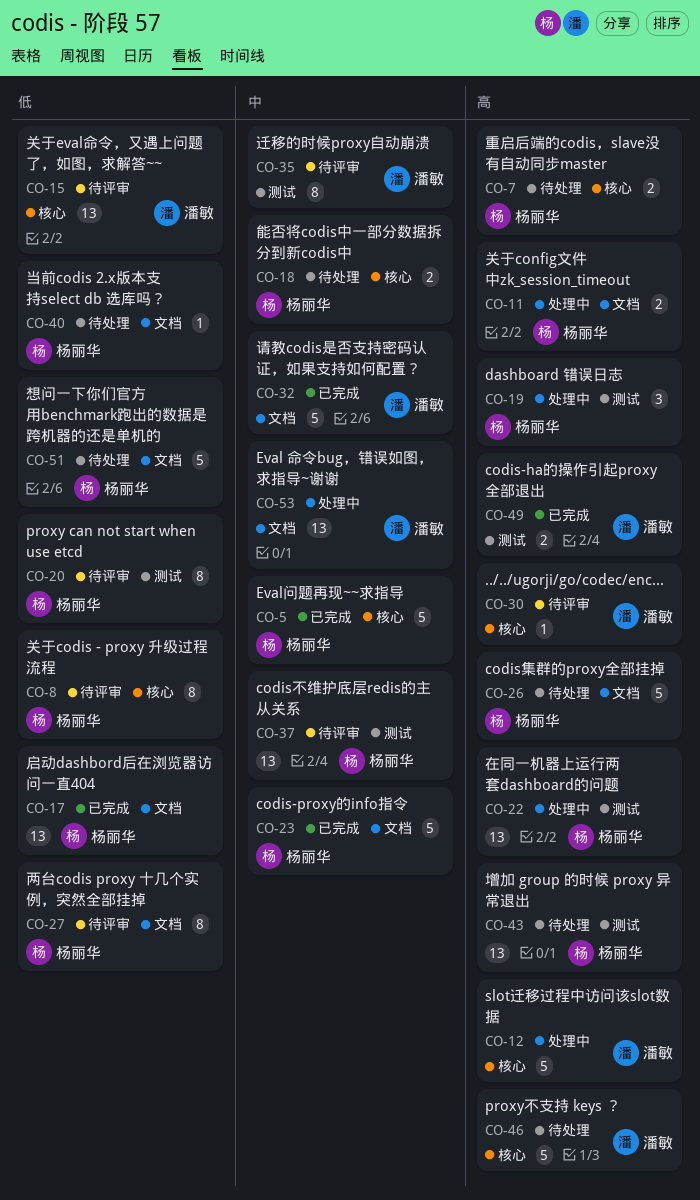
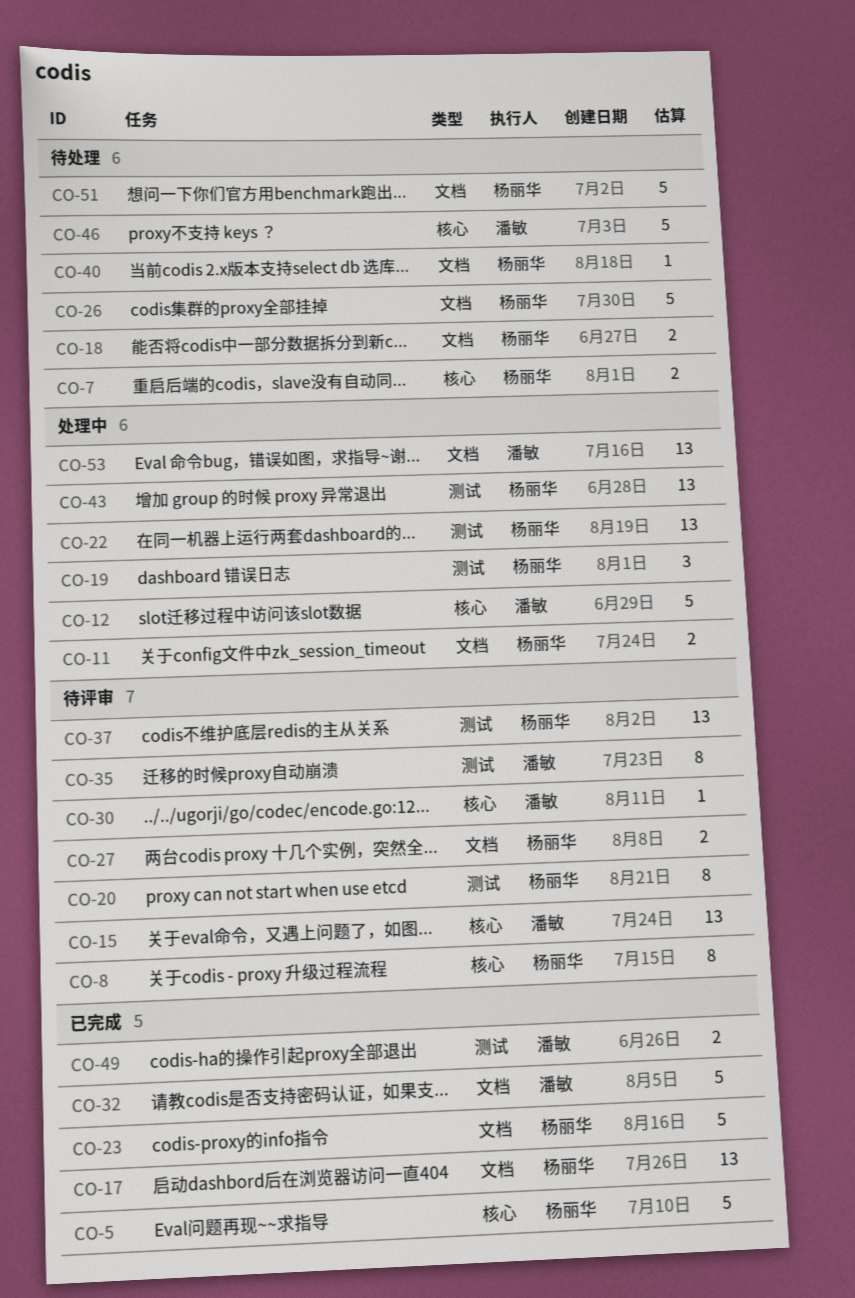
CO-18, label: 核心 -> 文档
CO-27, estimate: 8 -> 2
CO-43, status: 待处理 -> 处理中

